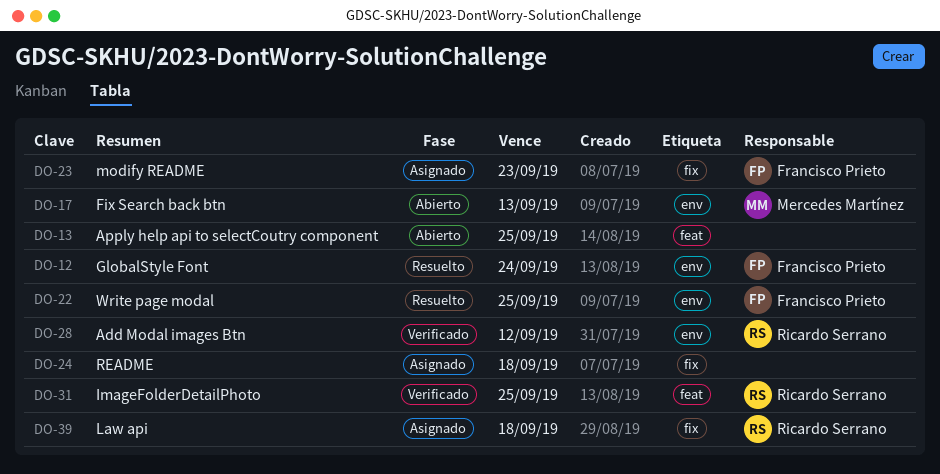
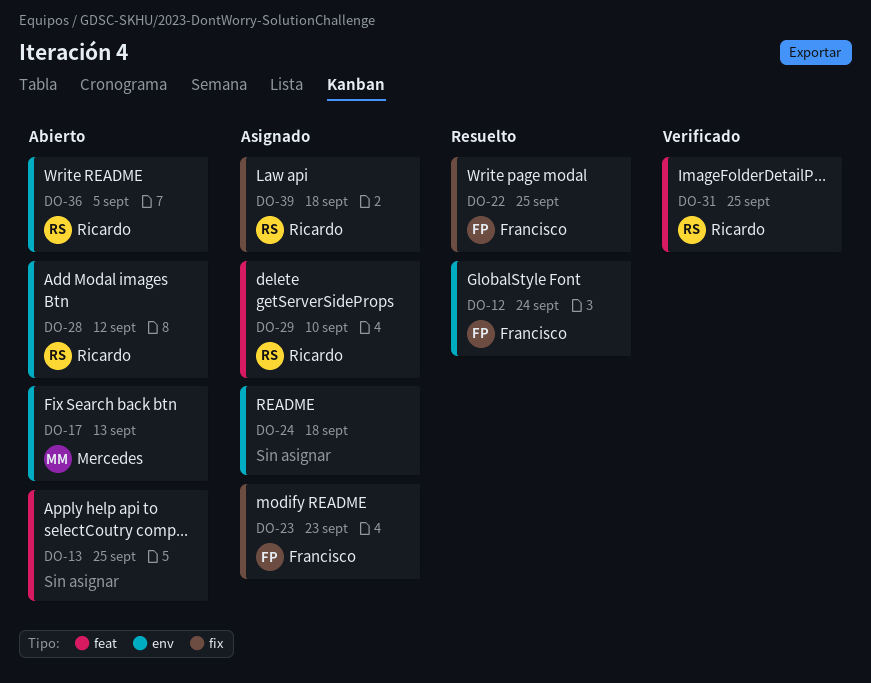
DO-22, label: env -> fix
DO-24, label: fix -> env
DO-28, status: Verificado -> Abierto
DO-29: none -> present
DO-36: none -> present

